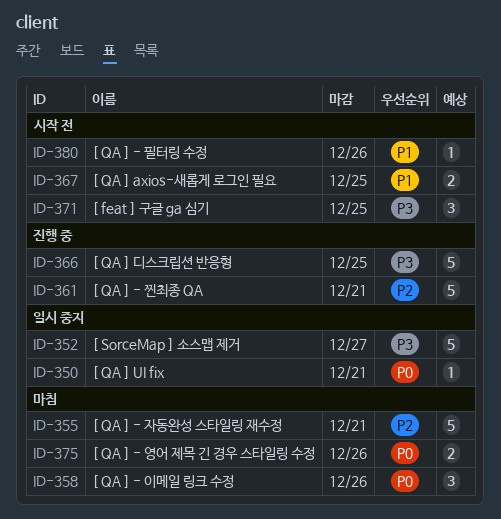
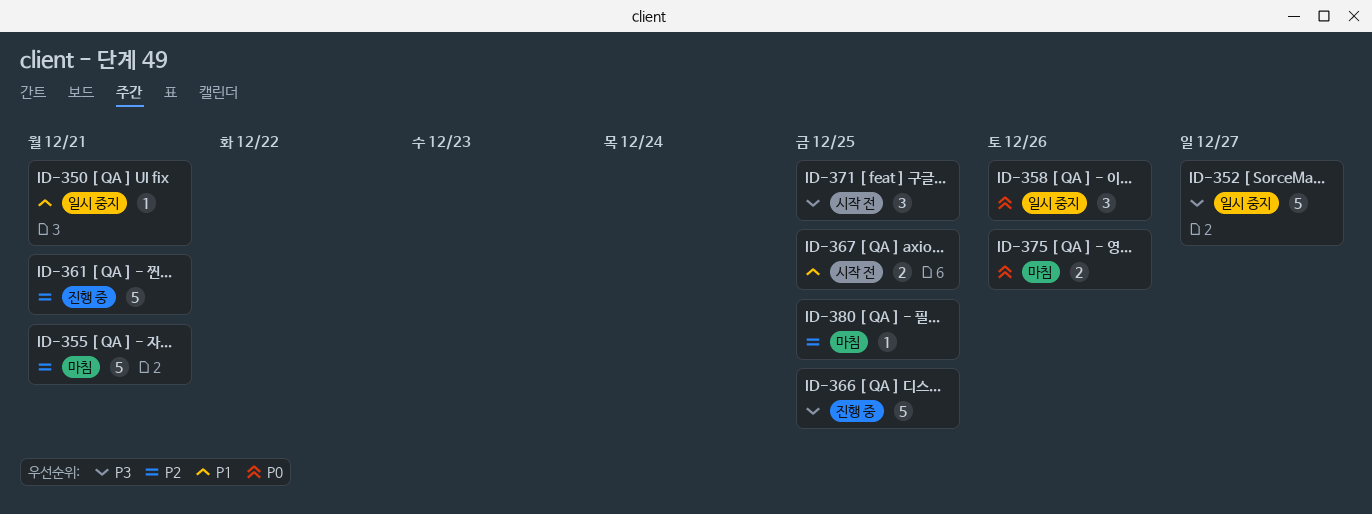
ID-350, priority: P0 -> P1
ID-358, status: 마침 -> 일시 중지
ID-380, status: 시작 전 -> 마침
ID-380, priority: P1 -> P2
ID-380, due: Dec 26 -> Dec 25

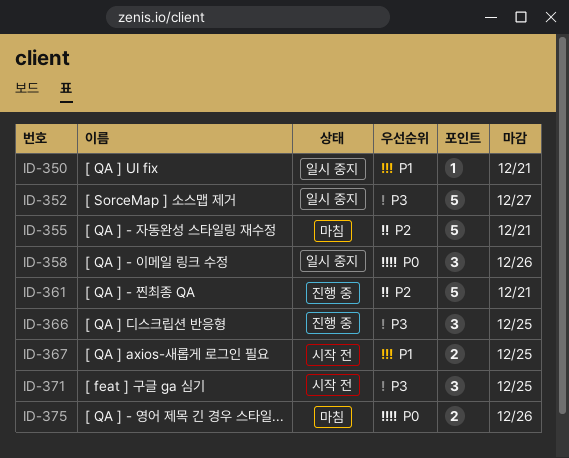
ID-366, estimate: 5 -> 3
ID-380: present -> none

